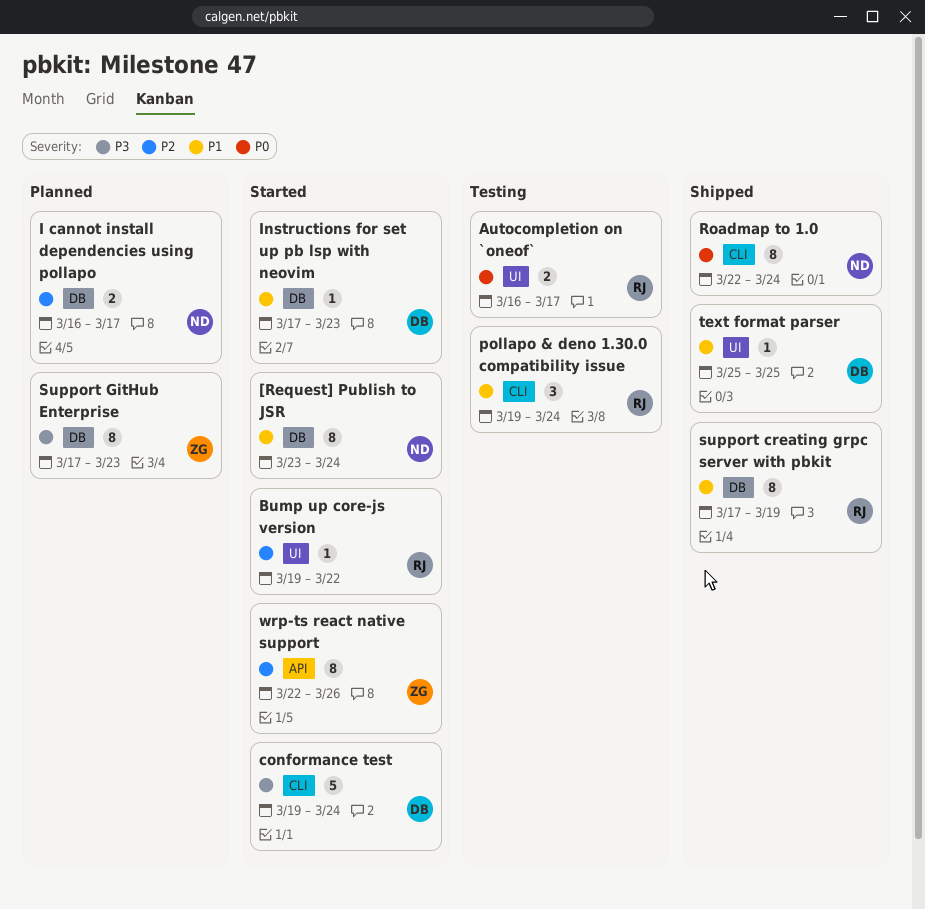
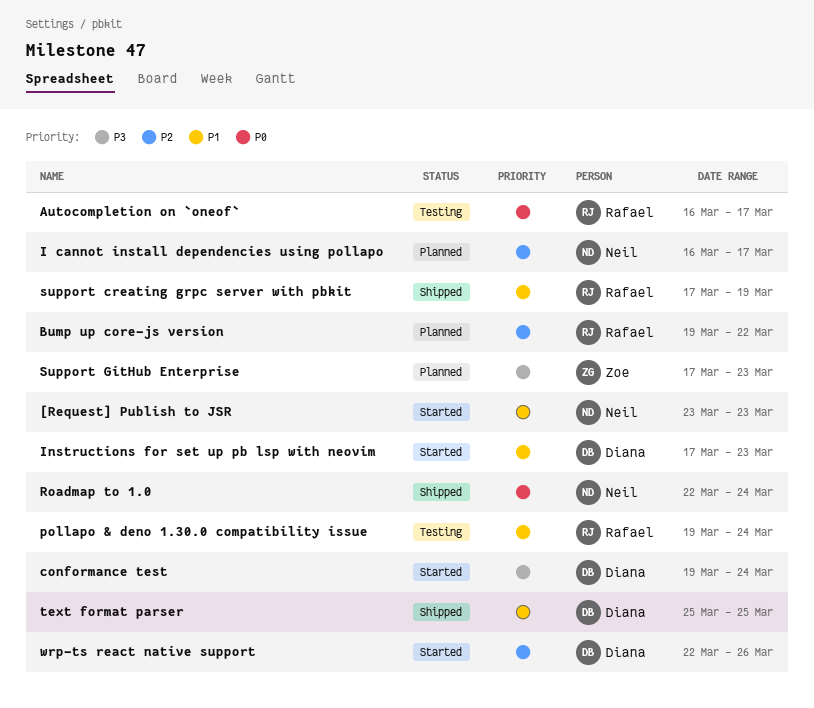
[Request] Publish to JSR, due: Mar 24 -> Mar 23
Bump up core-js version, status: Started -> Planned
wrp-ts react native support, owner: Zoe -> Diana

